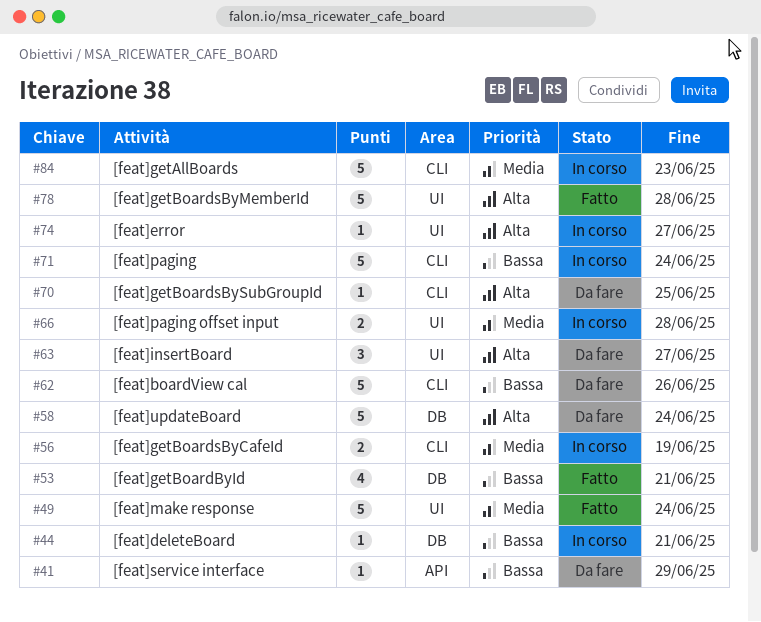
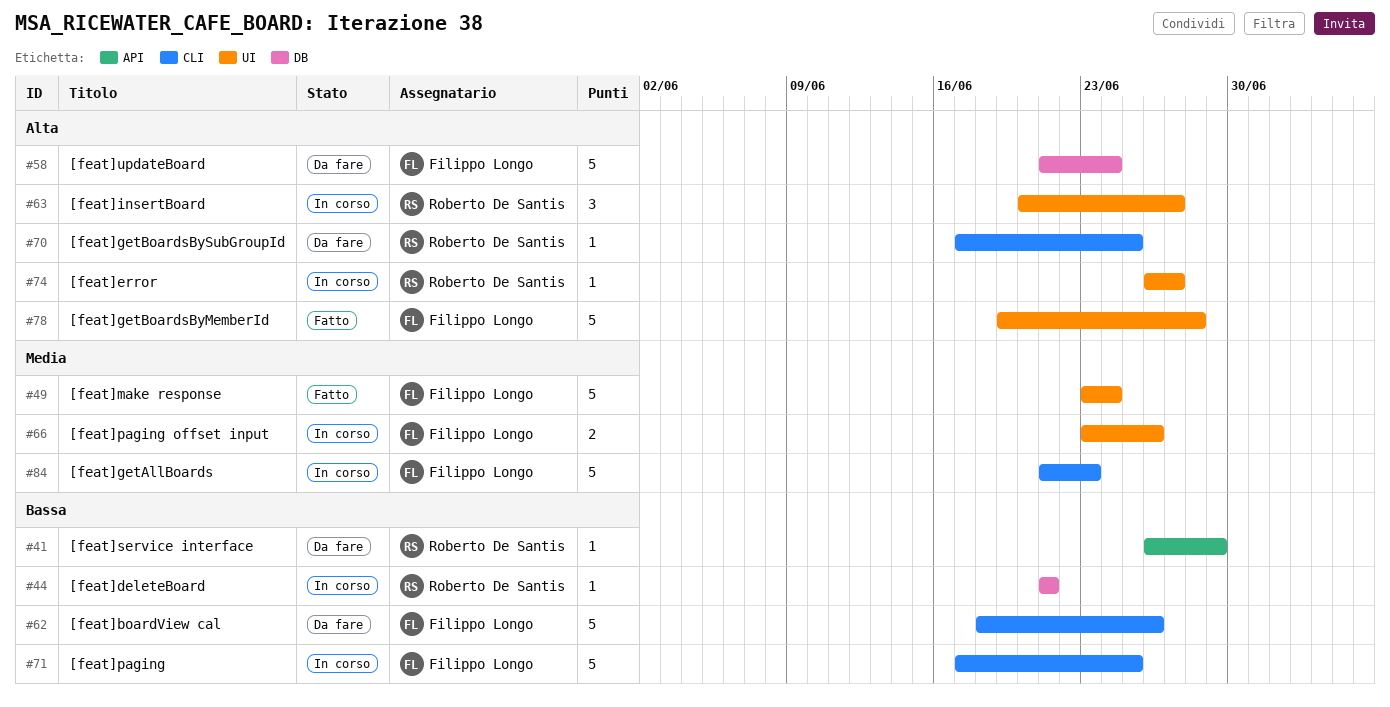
#53: present -> none
#56: present -> none
#63, status: Da fare -> In corso
#66, due: Jun 28 -> Jun 26
#71, due: Jun 24 -> Jun 25

